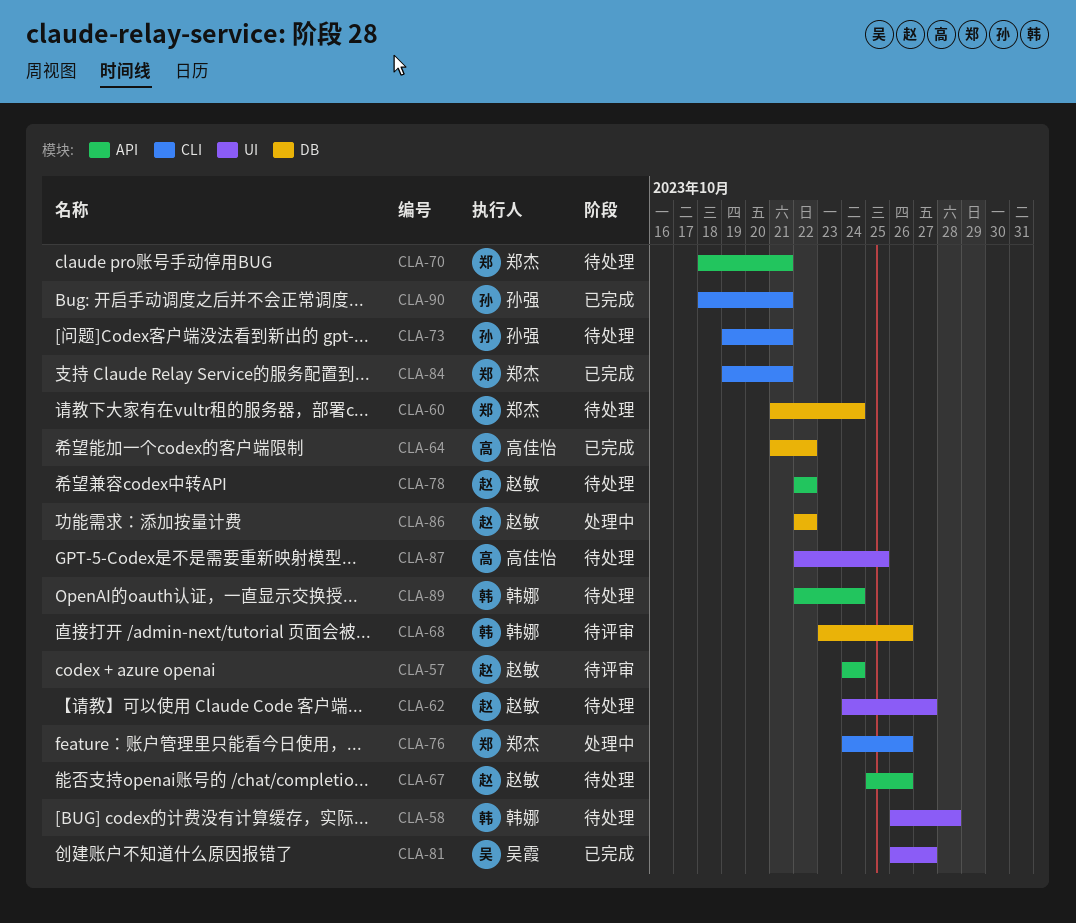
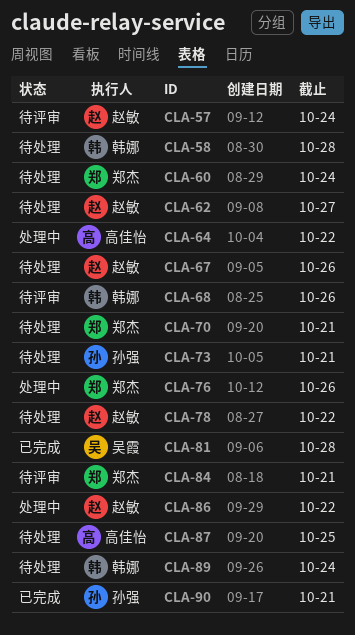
CLA-64, status: 已完成 -> 处理中
CLA-81, due: Oct 27 -> Oct 28
CLA-84, status: 已完成 -> 待评审

